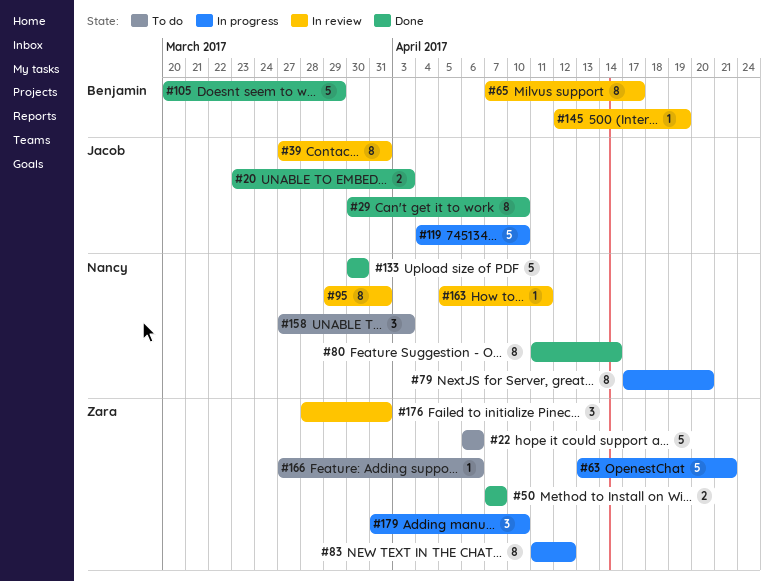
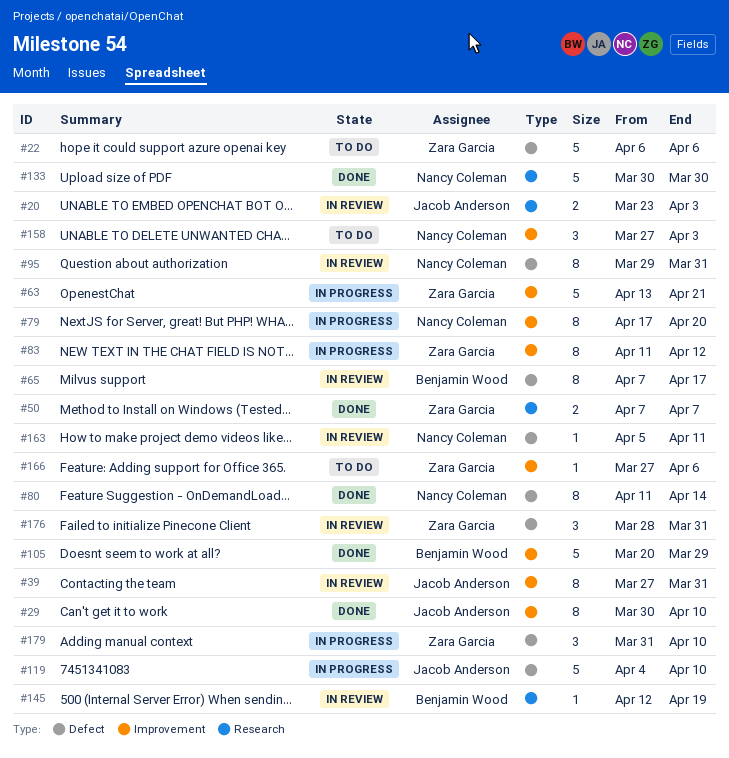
#20, status: Done -> In review

